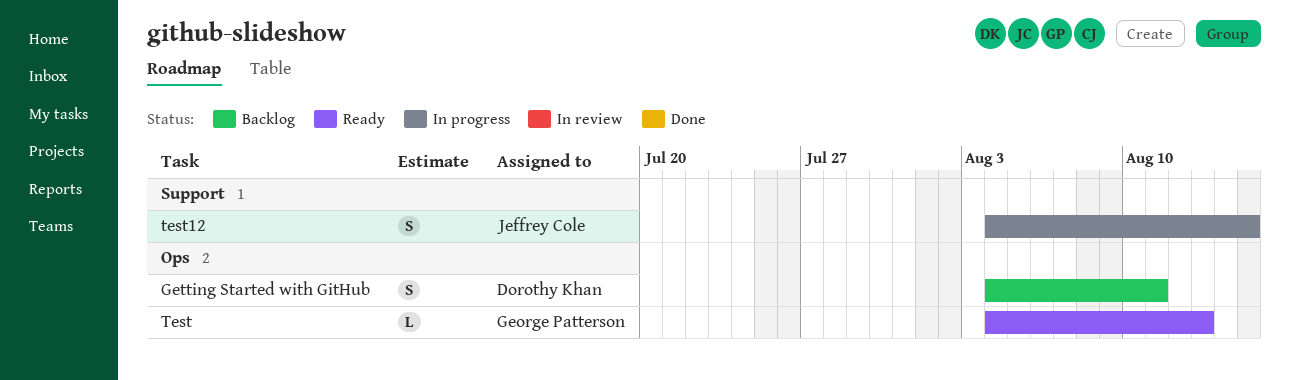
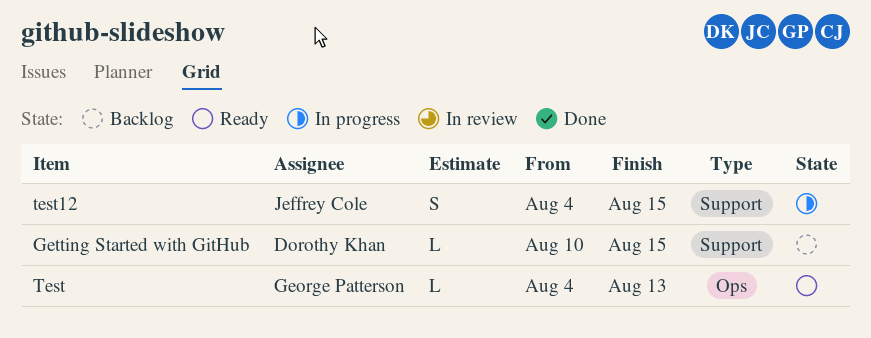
Getting Started with GitHub, label: Ops -> Support
Getting Started with GitHub, estimate: S -> L
Getting Started with GitHub, start: Aug 4 -> Aug 10
Getting Started with GitHub, due: Aug 11 -> Aug 15

